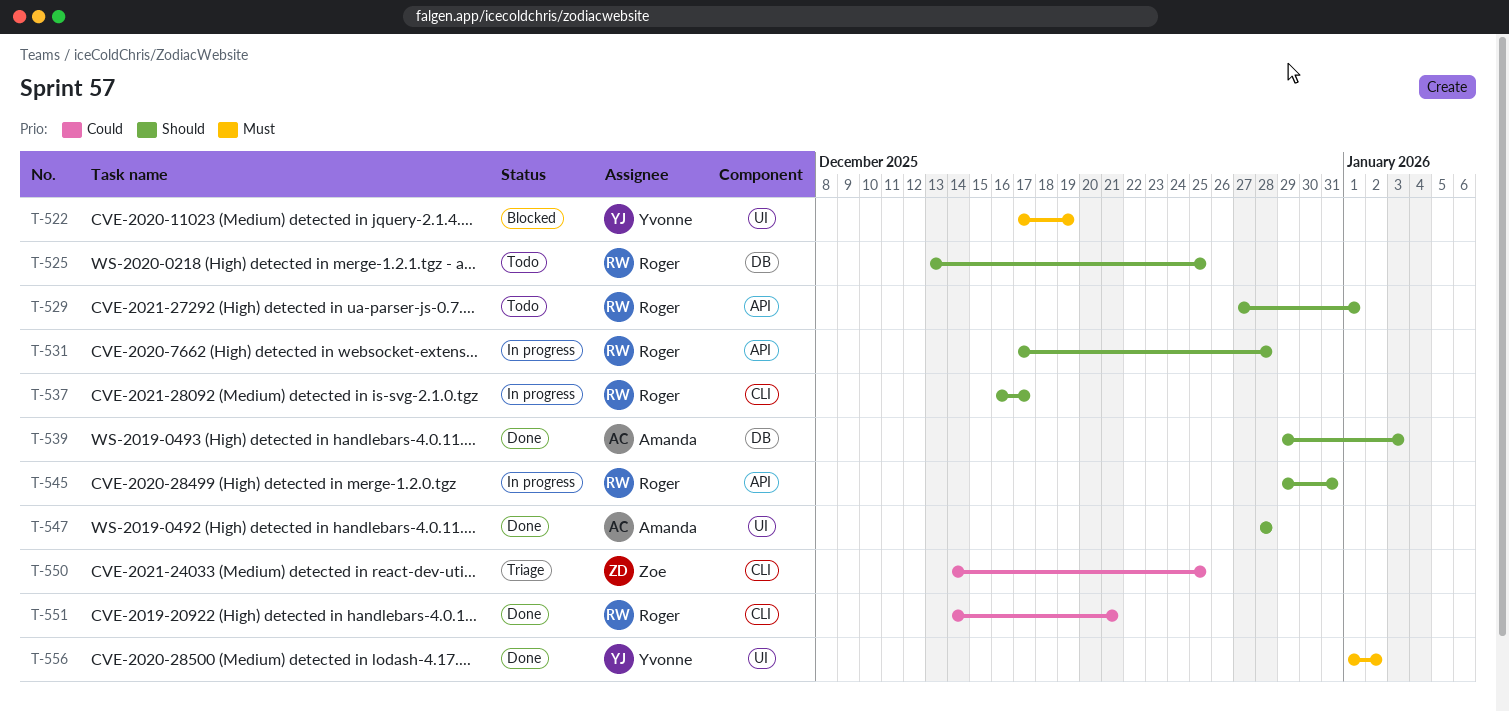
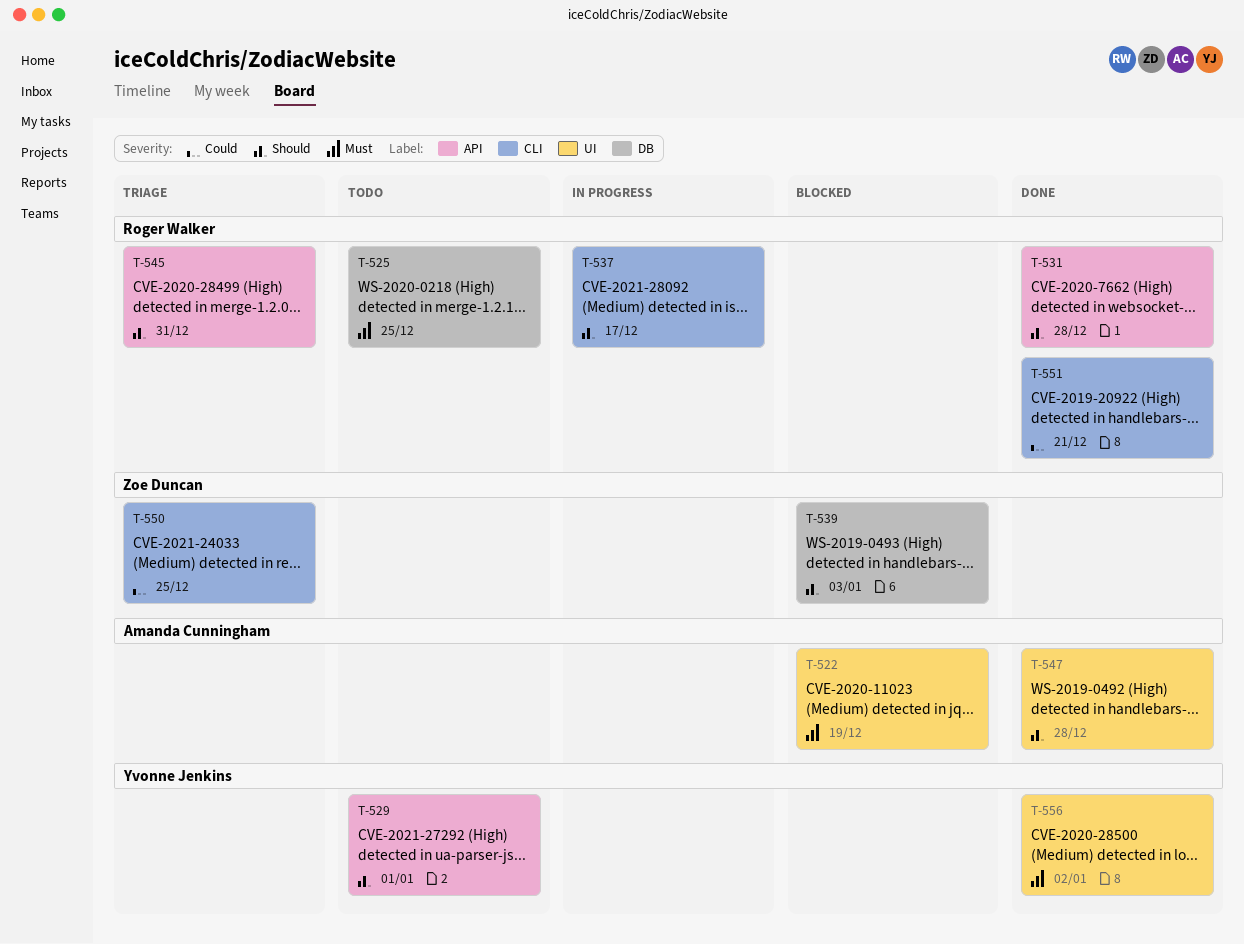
T-522, owner: Yvonne Jenkins -> Amanda Cunningham
T-525, priority: Should -> Must
T-529, owner: Roger Walker -> Yvonne Jenkins
T-531, status: In progress -> Done
T-539, status: Done -> Blocked
T-539, owner: Amanda Cunningham -> Zoe Duncan
T-545, status: In progress -> Triage

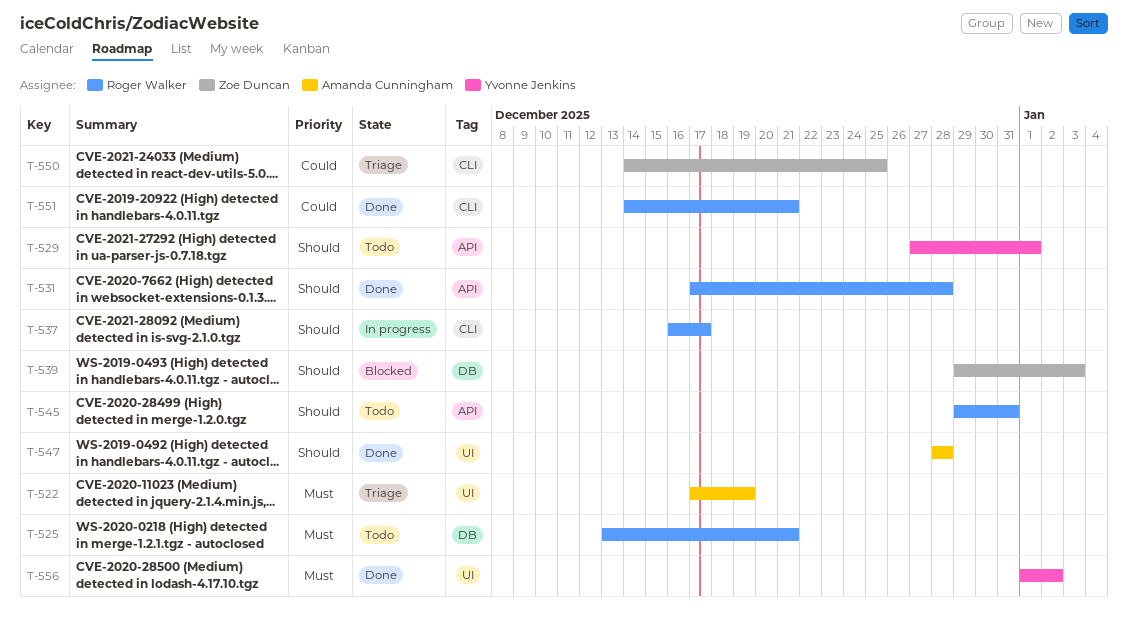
T-522, status: Blocked -> Triage
T-525, due: Dec 25 -> Dec 21
T-545, status: Triage -> Todo

